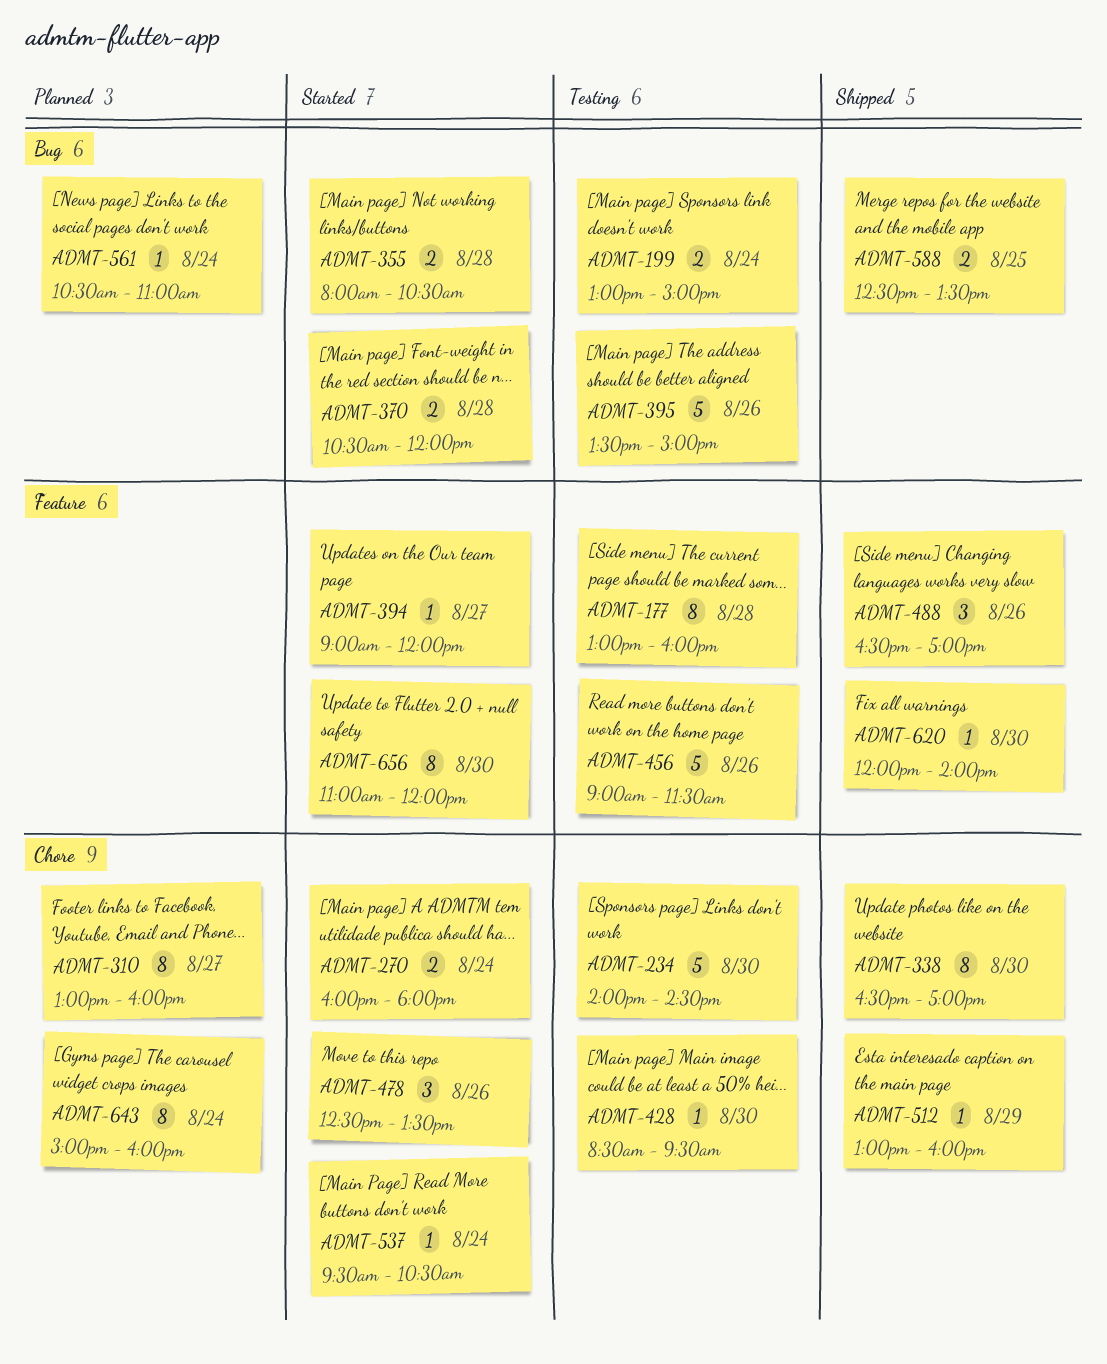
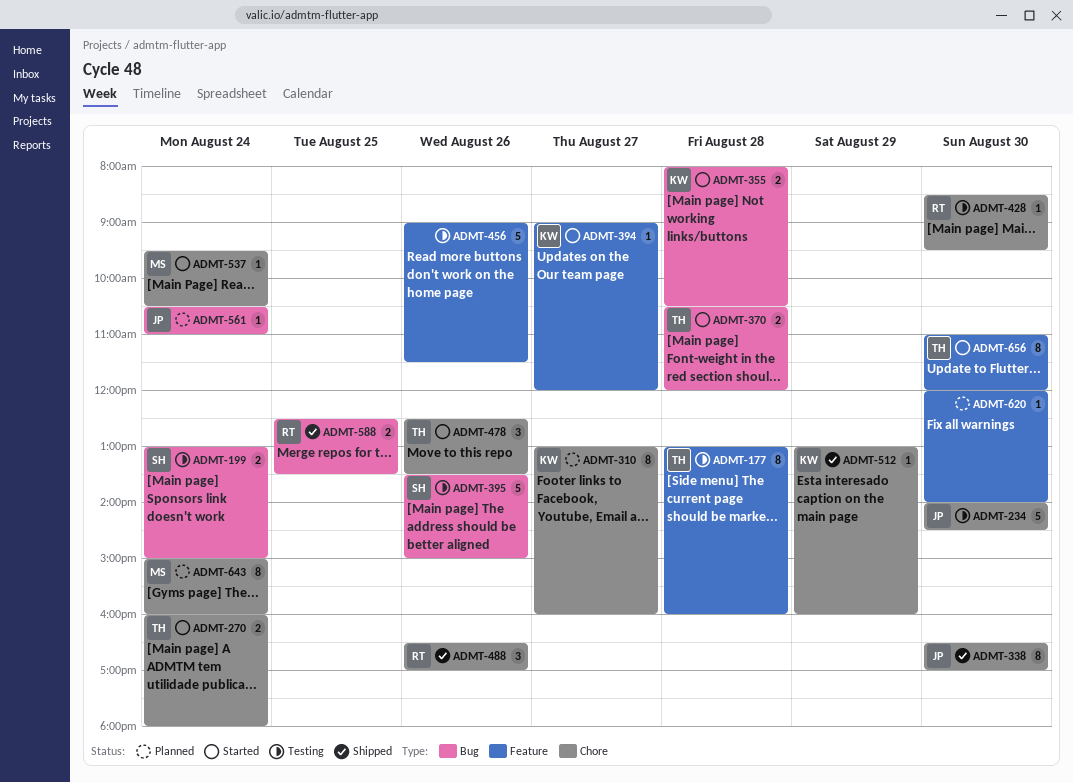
ADMT-488, label: Feature -> Chore
ADMT-620, status: Shipped -> Planned

